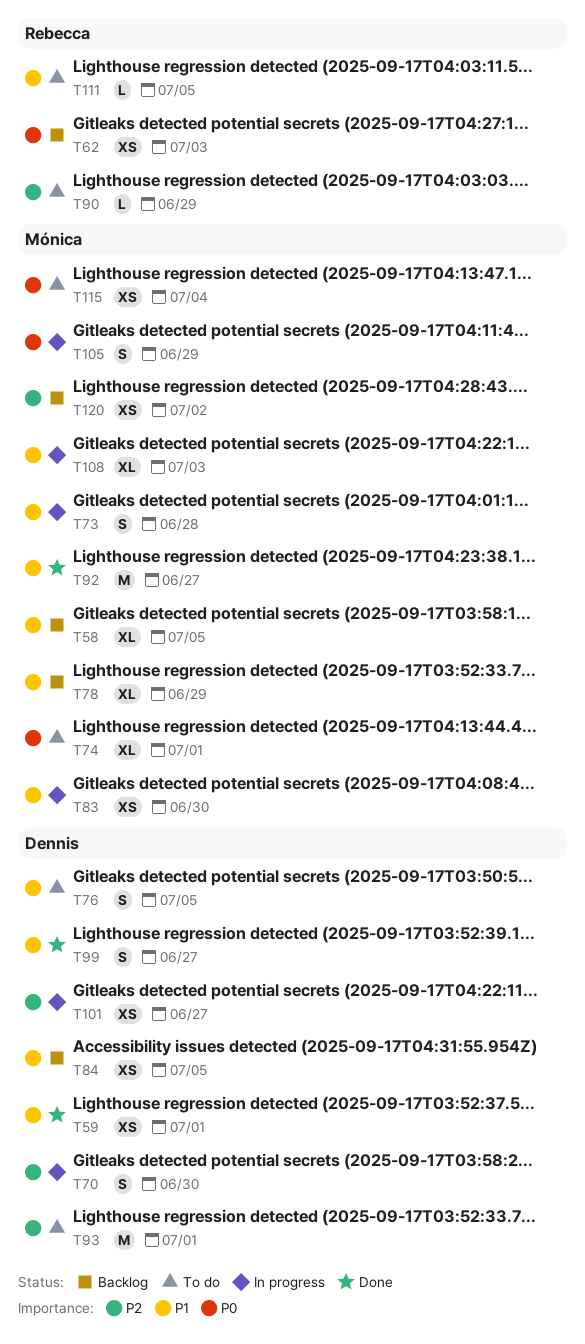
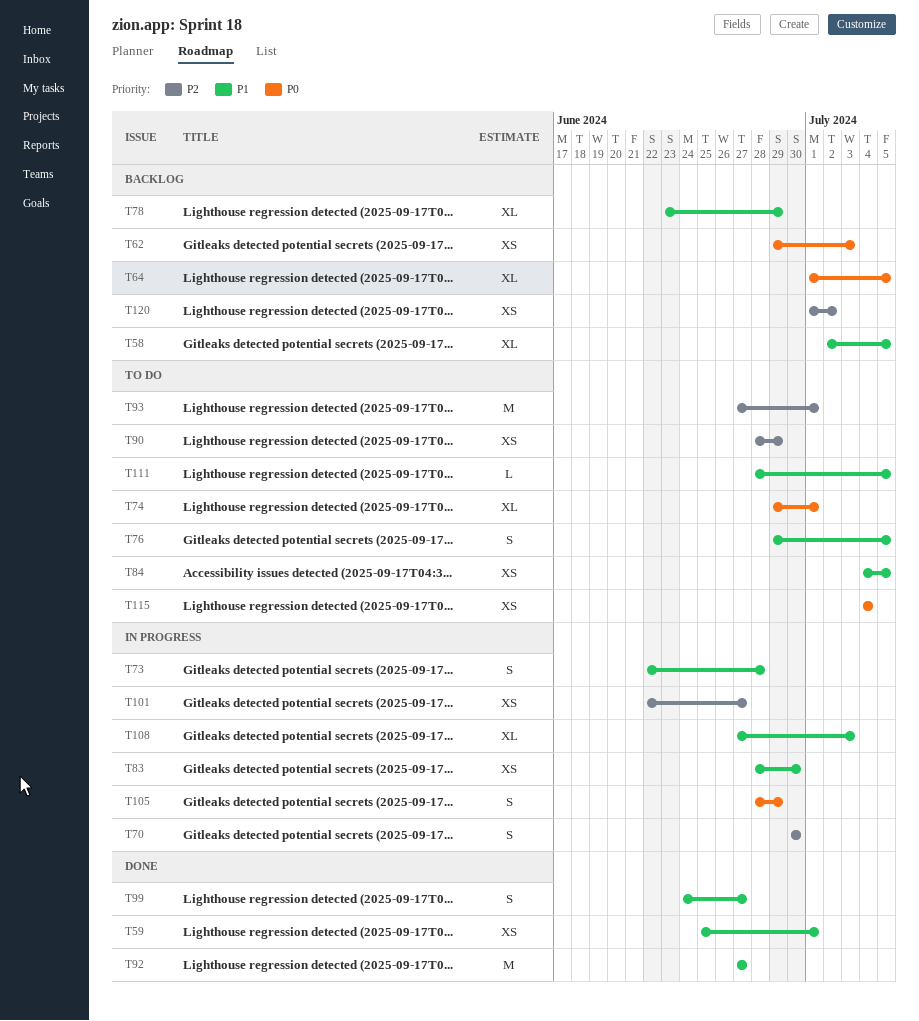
T64: none -> present
T84, status: Backlog -> To do
T90, estimate: L -> XS

